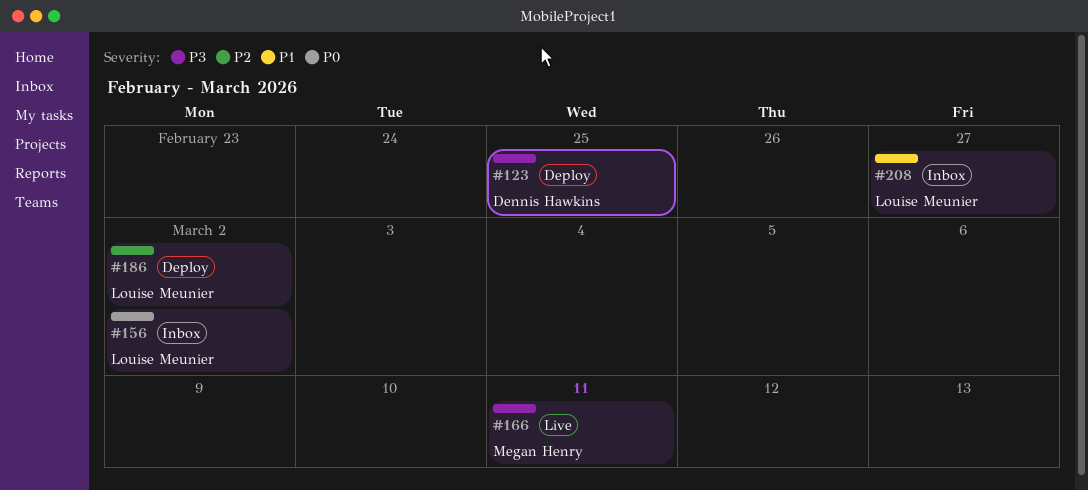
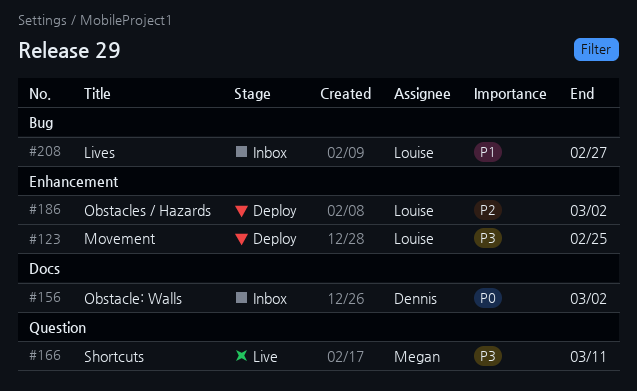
#123, owner: Dennis Hawkins -> Louise Meunier
#156, owner: Louise Meunier -> Dennis Hawkins

